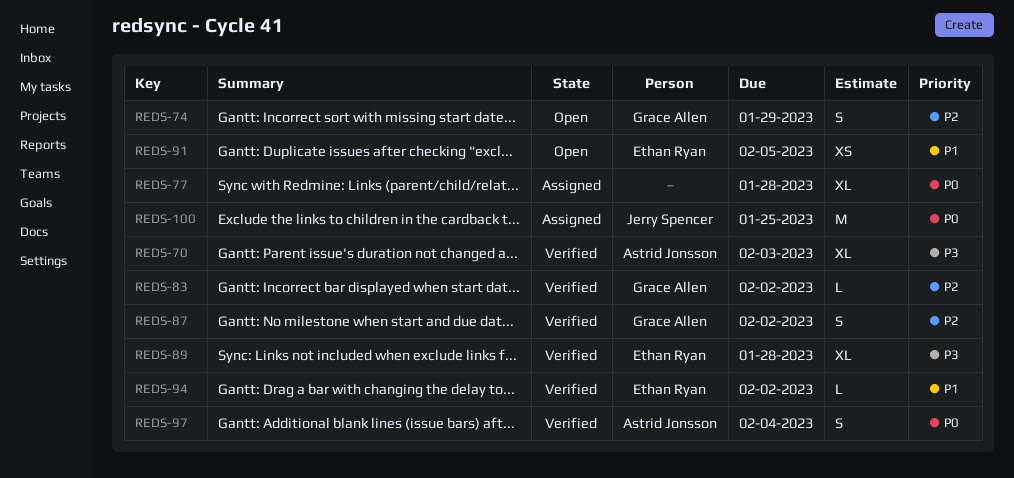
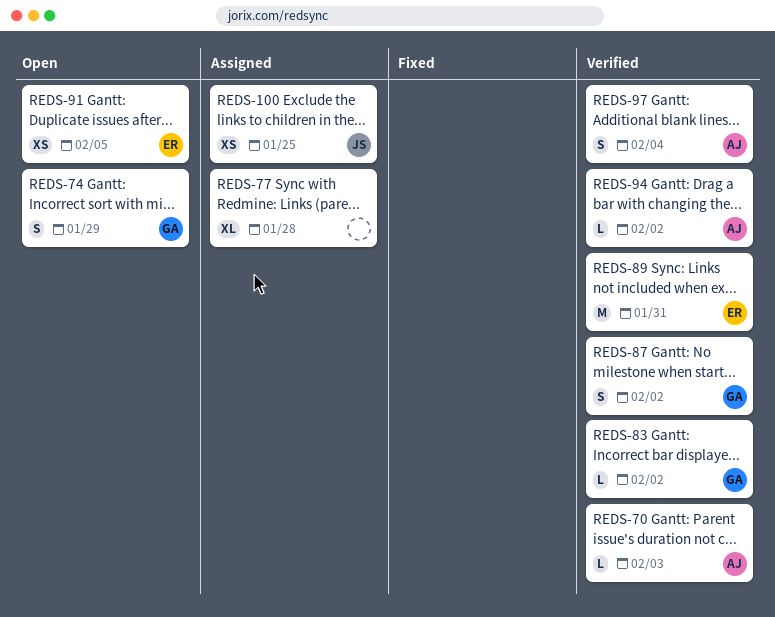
REDS-70, estimate: XL -> L
REDS-89, estimate: XL -> M
REDS-89, due: Jan 28 -> Jan 31
REDS-94, owner: Ethan Ryan -> Astrid Jonsson
REDS-100, estimate: M -> XS

